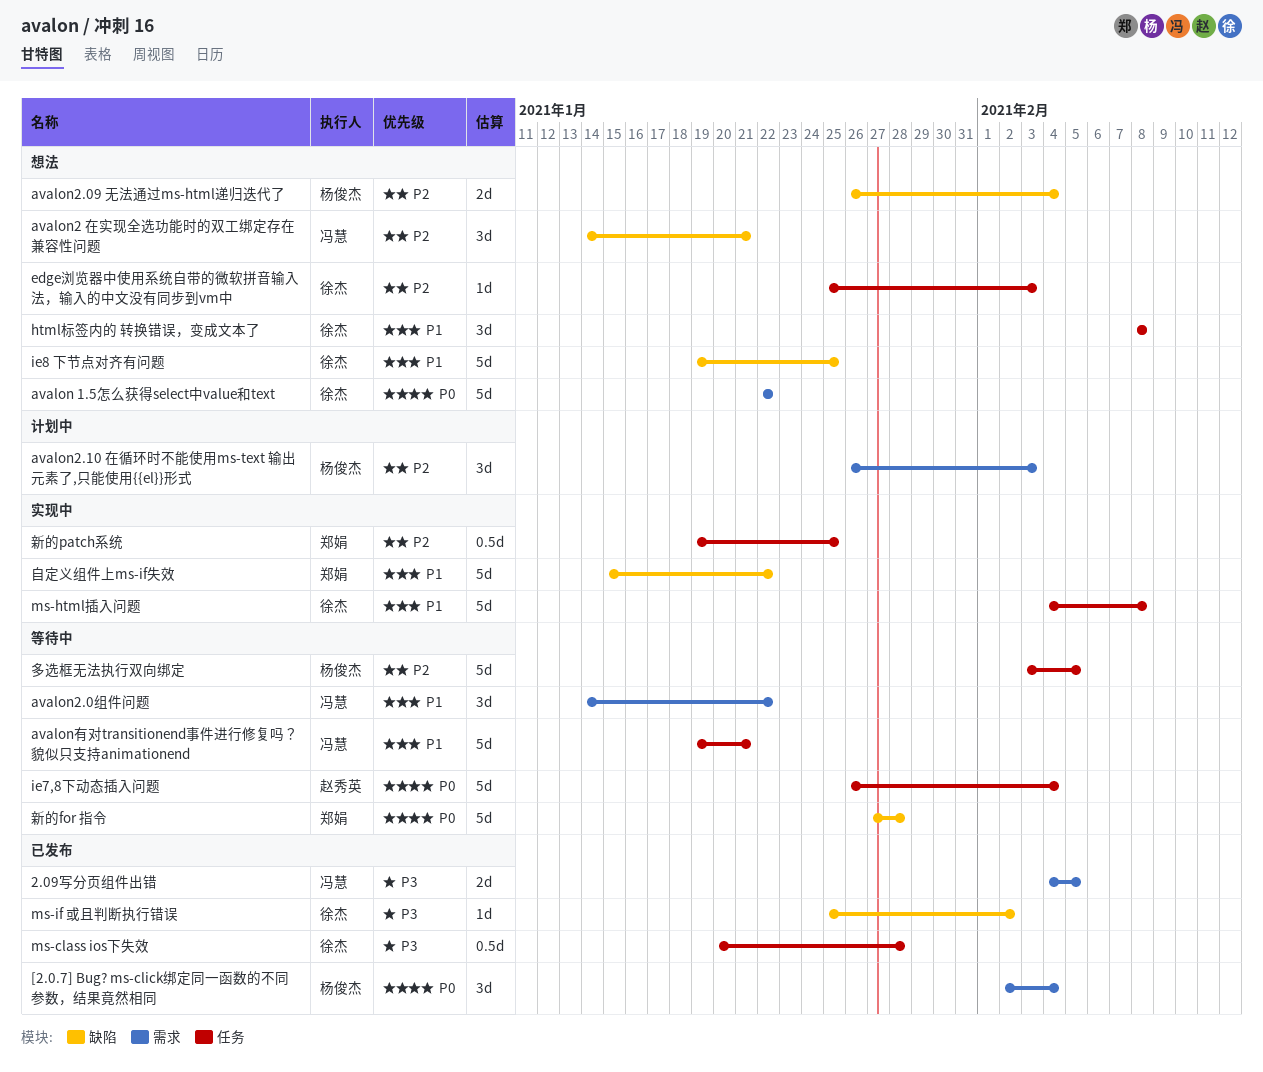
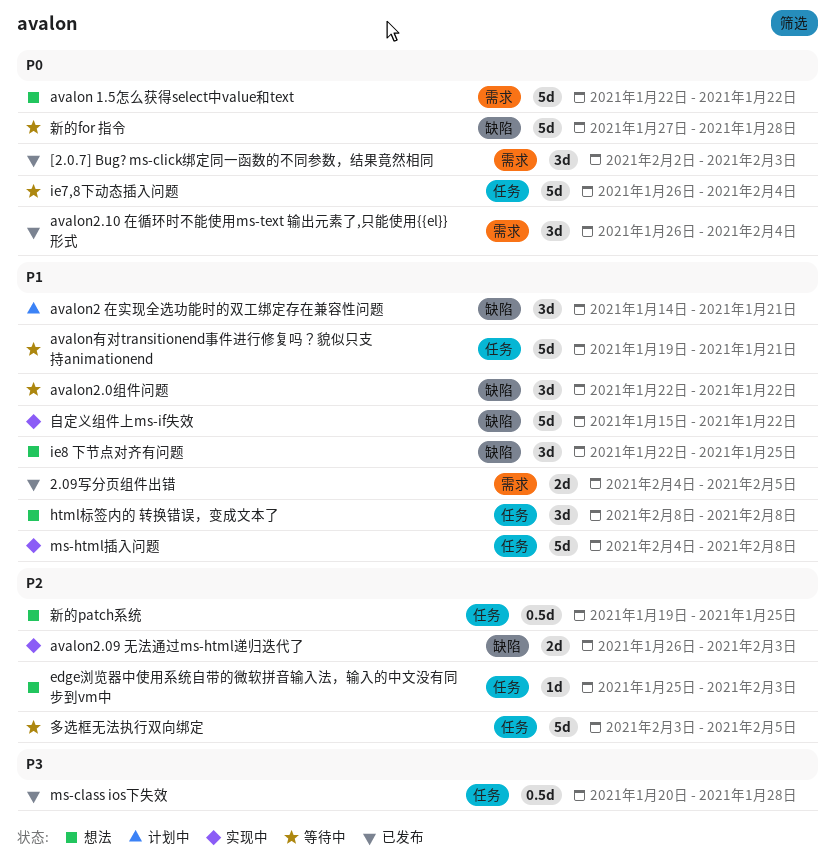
2.09写分页组件出错, priority: P3 -> P1
[2.0.7] Bug? ms-click绑定同一函数的不同参数，结果竟然相同, due: Feb 4 -> Feb 3
avalon2 在实现全选功能时的双工绑定存在兼容性问题, status: 想法 -> 计划中
avalon2 在实现全选功能时的双工绑定存在兼容性问题, priority: P2 -> P1
avalon2.09 无法通过ms-html递归迭代了, status: 想法 -> 实现中
avalon2.09 无法通过ms-html递归迭代了, due: Feb 4 -> Feb 3
avalon2.0组件问题, label: 需求 -> 缺陷
avalon2.0组件问题, start: Jan 14 -> Jan 22
avalon2.10 在循环时不能使用ms-text 输出元素了,只能使用{{el}}形式, status: 计划中 -> 已发布
avalon2.10 在循环时不能使用ms-text 输出元素了,只能使用{{el}}形式, priority: P2 -> P0
avalon2.10 在循环时不能使用ms-text 输出元素了,只能使用{{el}}形式, due: Feb 3 -> Feb 4
ie8 下节点对齐有问题, estimate: 5d -> 3d
ie8 下节点对齐有问题, start: Jan 19 -> Jan 22
ms-if 或且判断执行错误: present -> none
新的patch系统, status: 实现中 -> 想法

